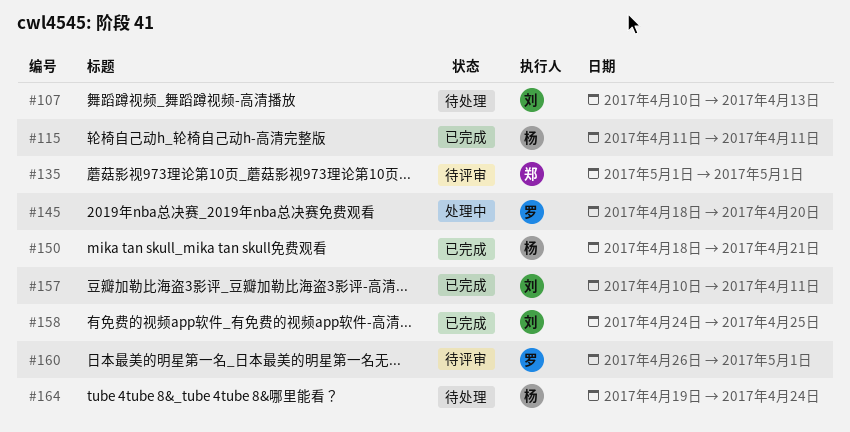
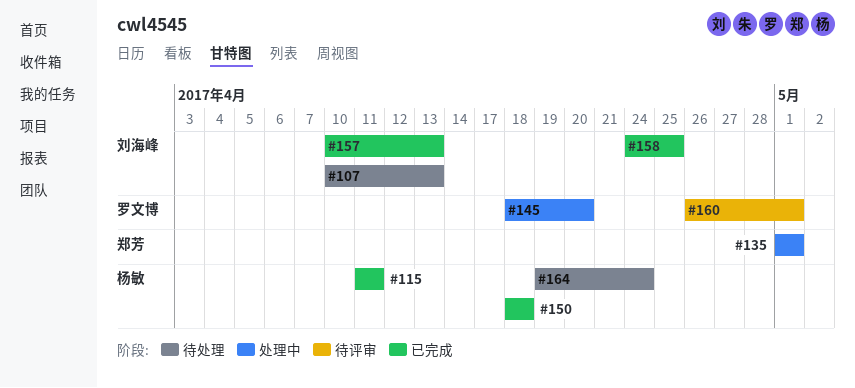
#135, status: 待评审 -> 处理中
#150, due: Apr 21 -> Apr 18
#157, due: Apr 11 -> Apr 13

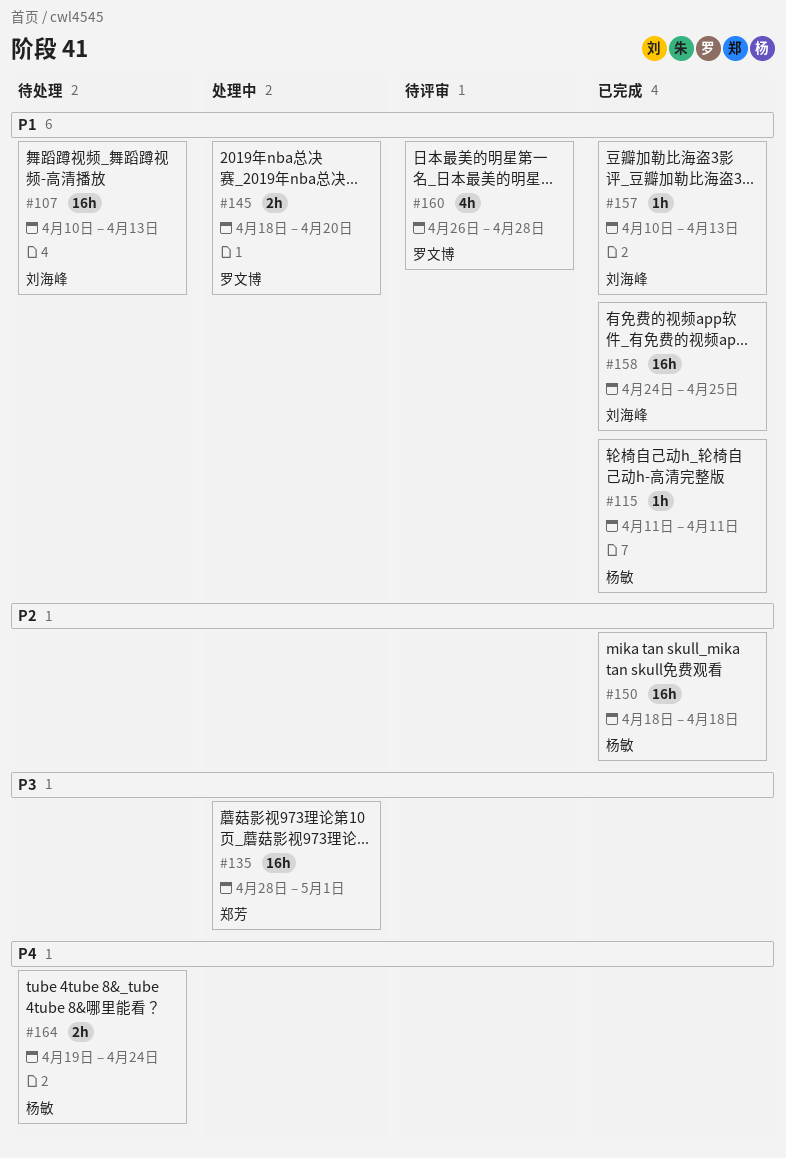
#135, start: May 1 -> Apr 28
#160, due: May 1 -> Apr 28

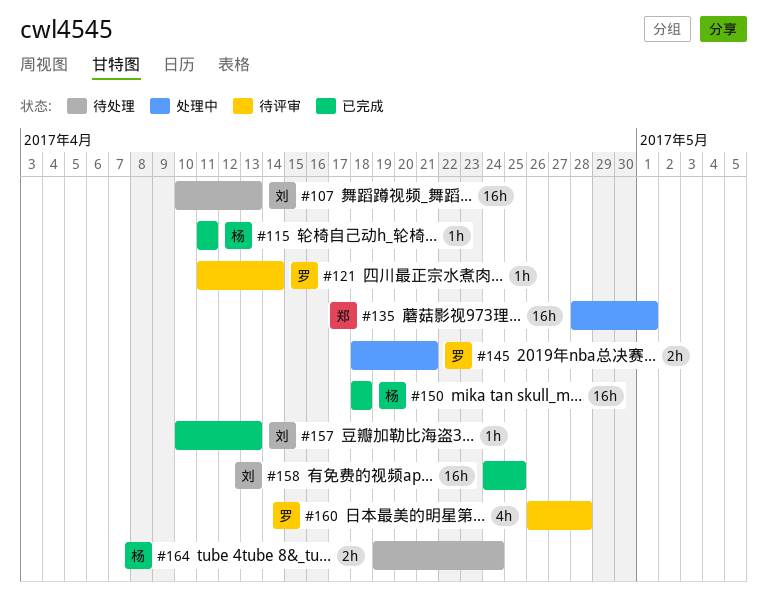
#121: none -> present
#145, due: Apr 20 -> Apr 21

